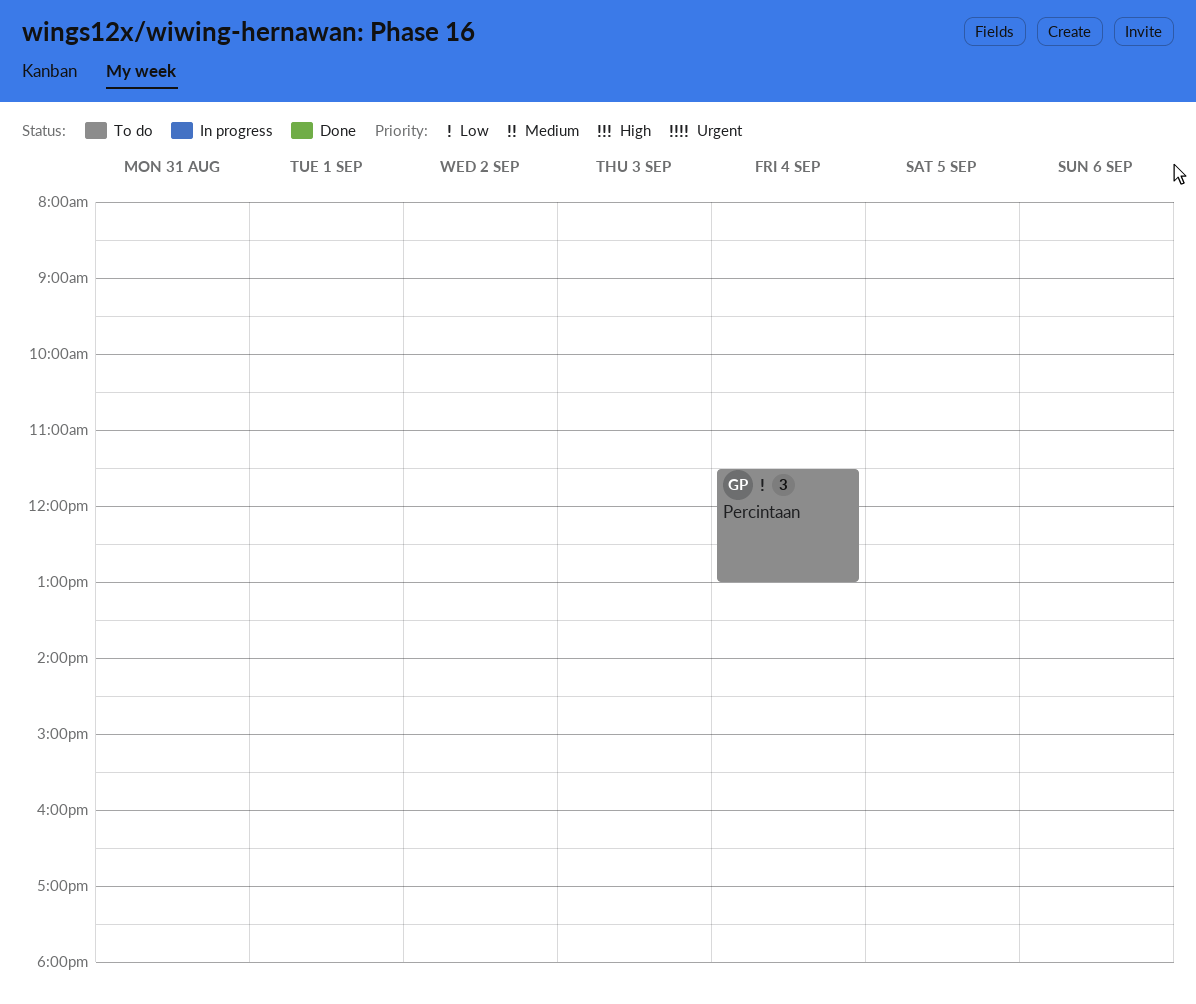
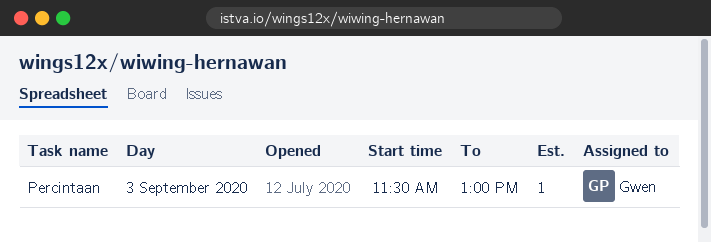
Percintaan, estimate: 3 -> 1
Percintaan, day: Sep 4 -> Sep 3

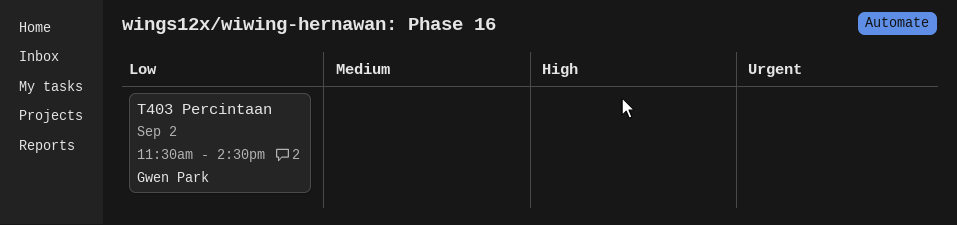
Percintaan, day: Sep 3 -> Sep 2
Percintaan, ends: 13:00 -> 14:30

